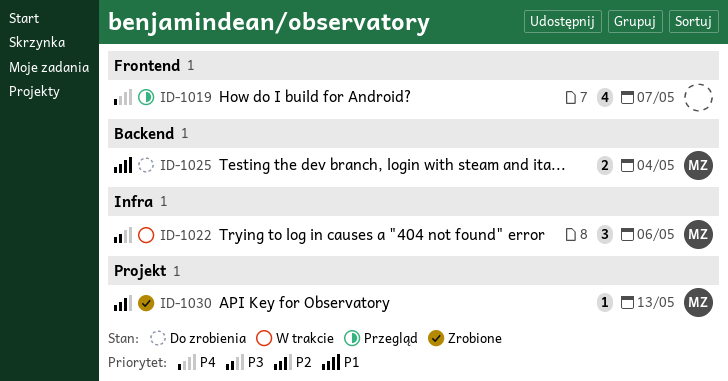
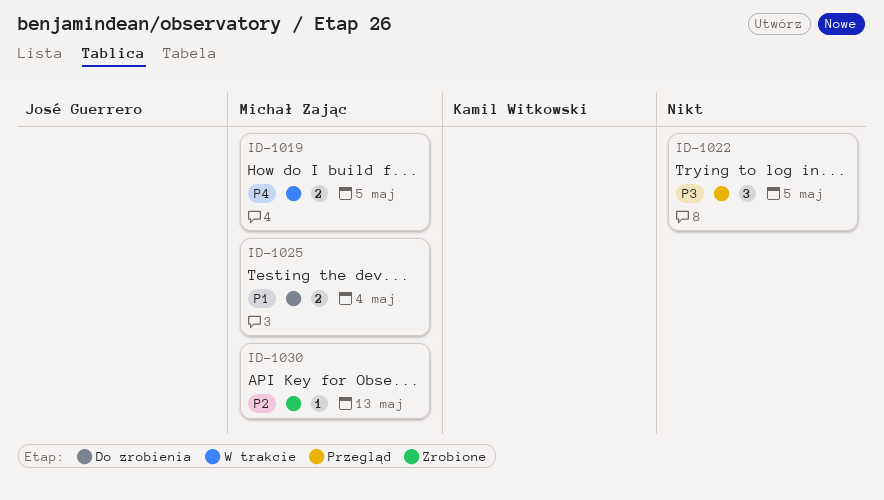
ID-1019, status: Przegląd -> W trakcie
ID-1019, owner: none -> Michał Zając
ID-1019, estimate: 4 -> 2
ID-1019, due: May 7 -> May 5
ID-1022, status: W trakcie -> Przegląd
ID-1022, owner: Michał Zając -> none
ID-1022, due: May 6 -> May 5

